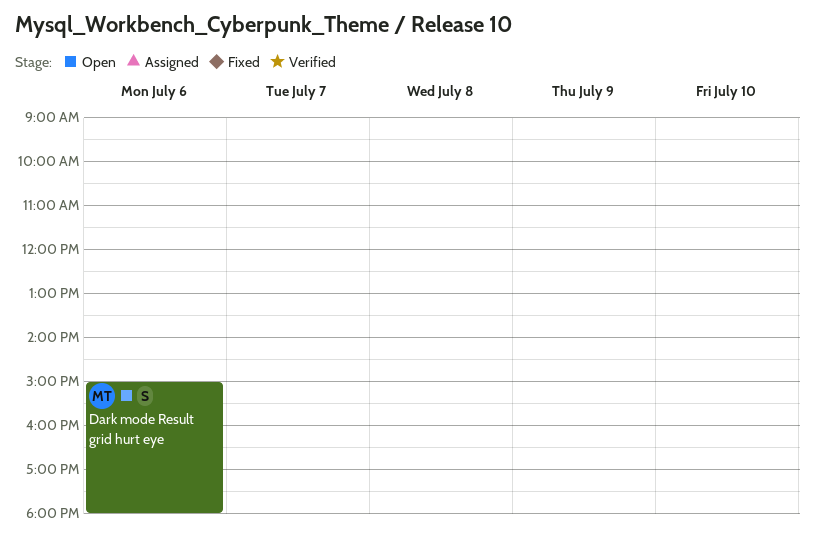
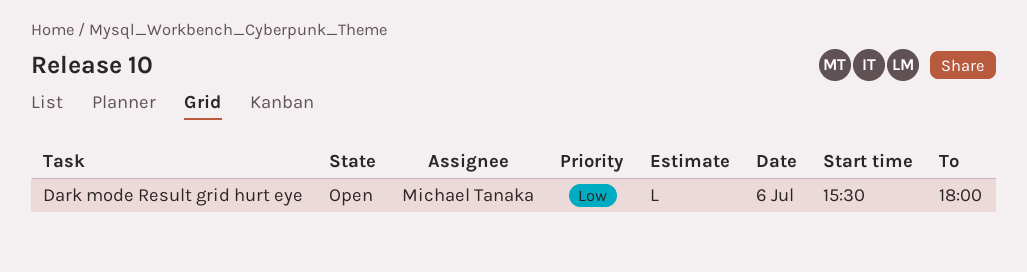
Dark mode Result grid hurt eye, estimate: S -> L
Dark mode Result grid hurt eye, begins: 15:00 -> 15:30

